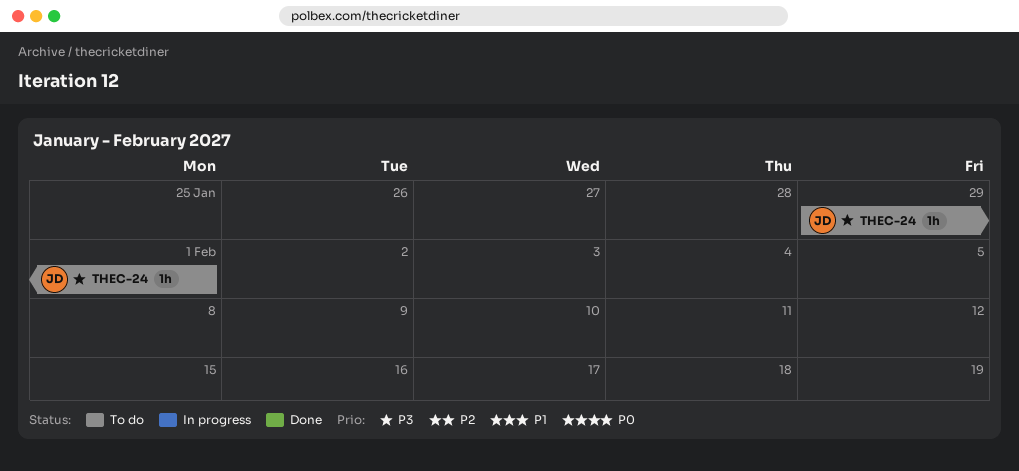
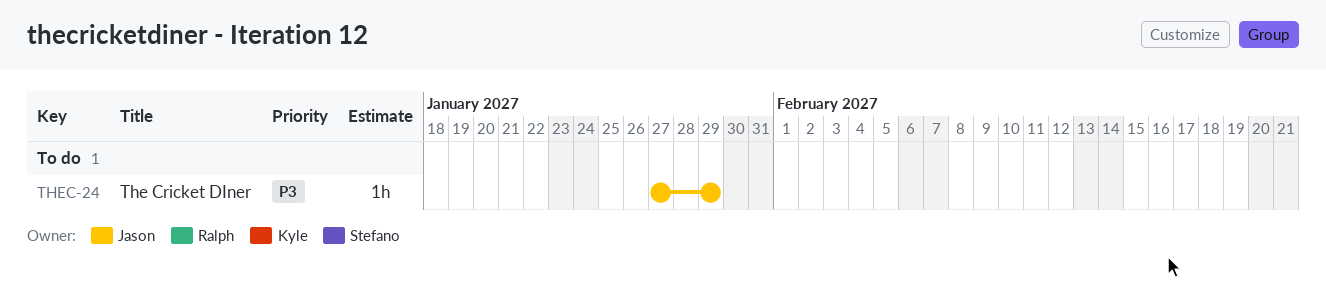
THEC-24, start: Jan 29 -> Jan 27
THEC-24, due: Feb 1 -> Jan 29

